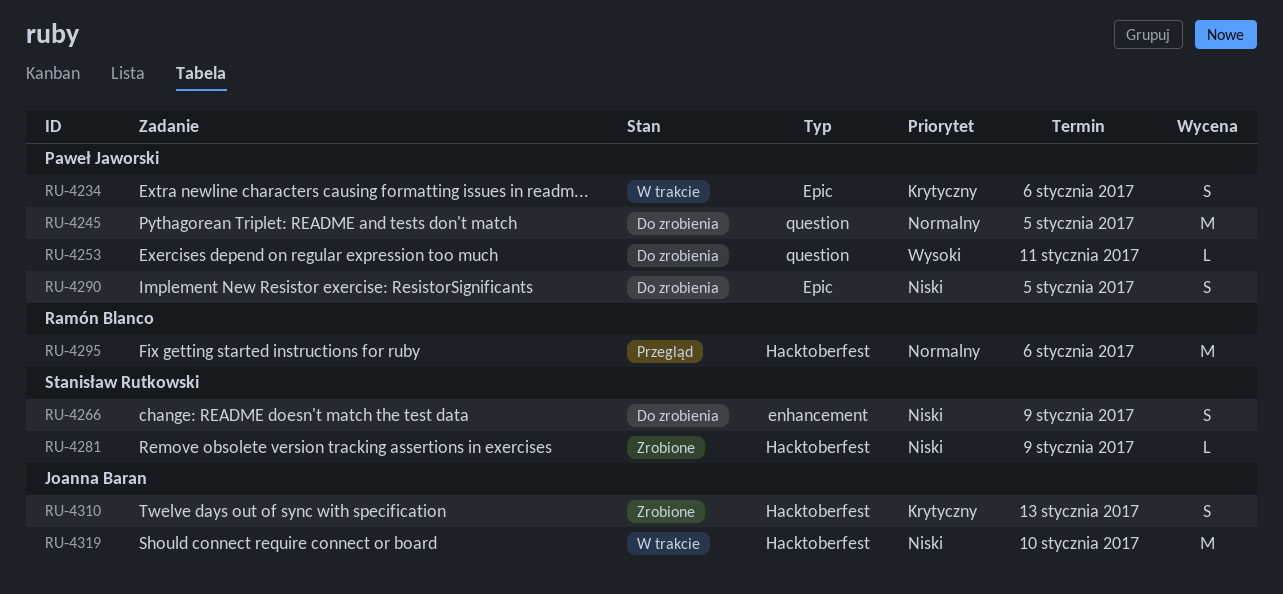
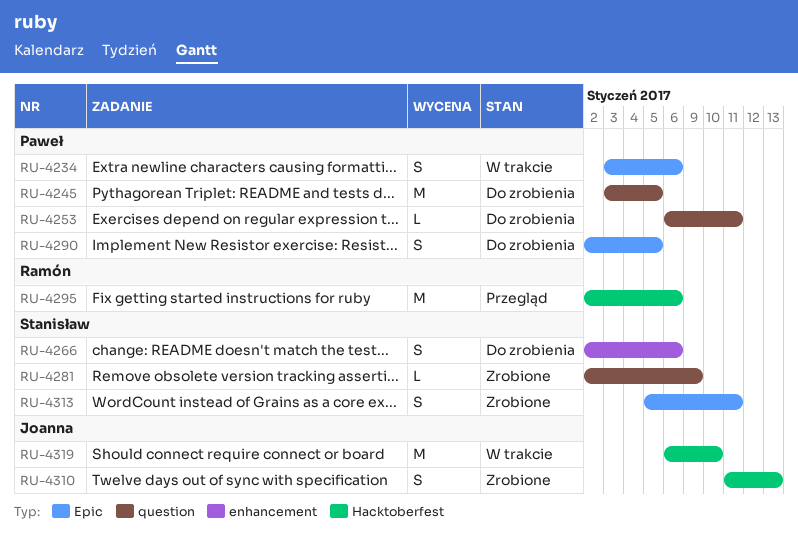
RU-4266, due: Jan 9 -> Jan 6
RU-4281, label: Hacktoberfest -> question
RU-4313: none -> present

